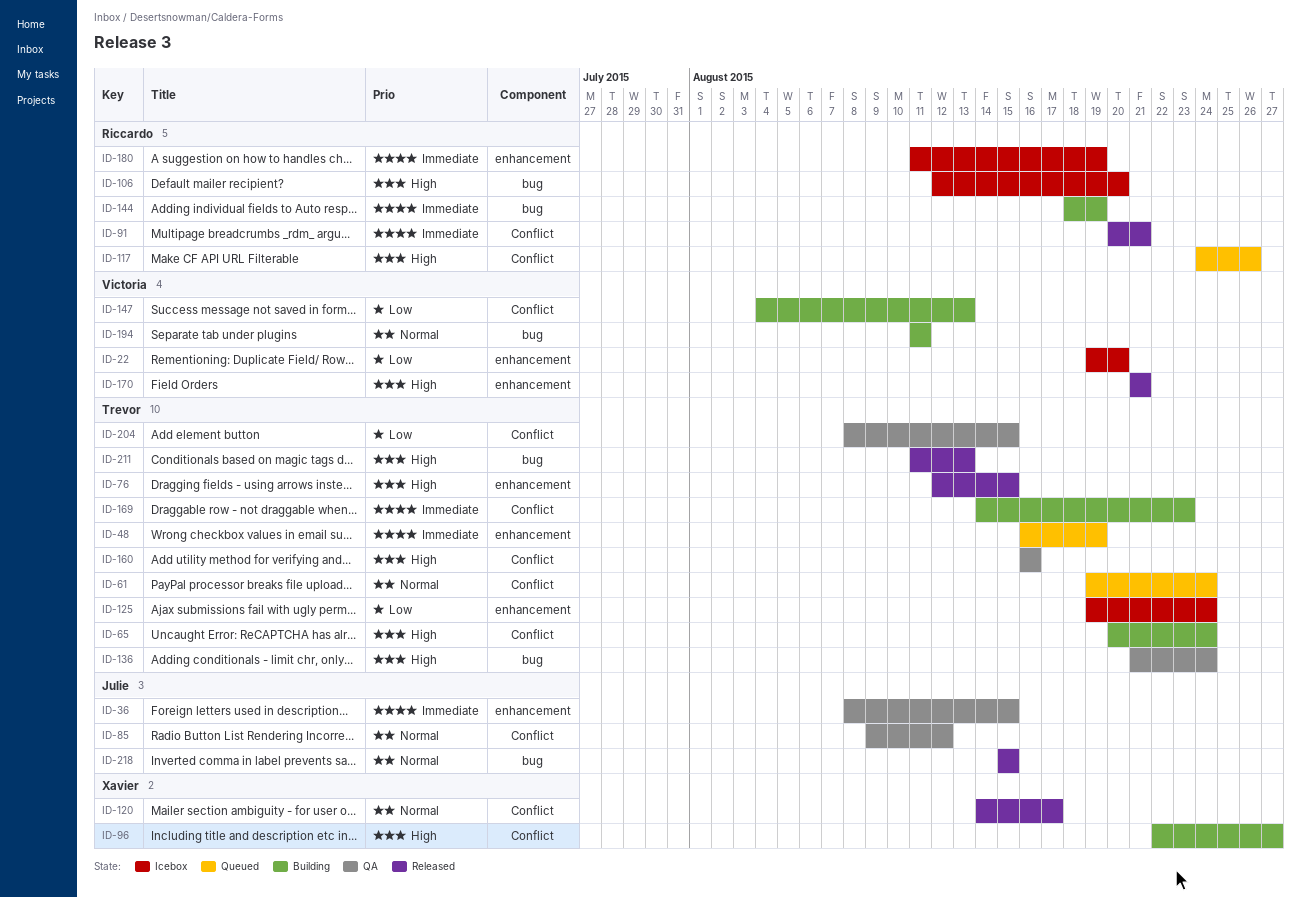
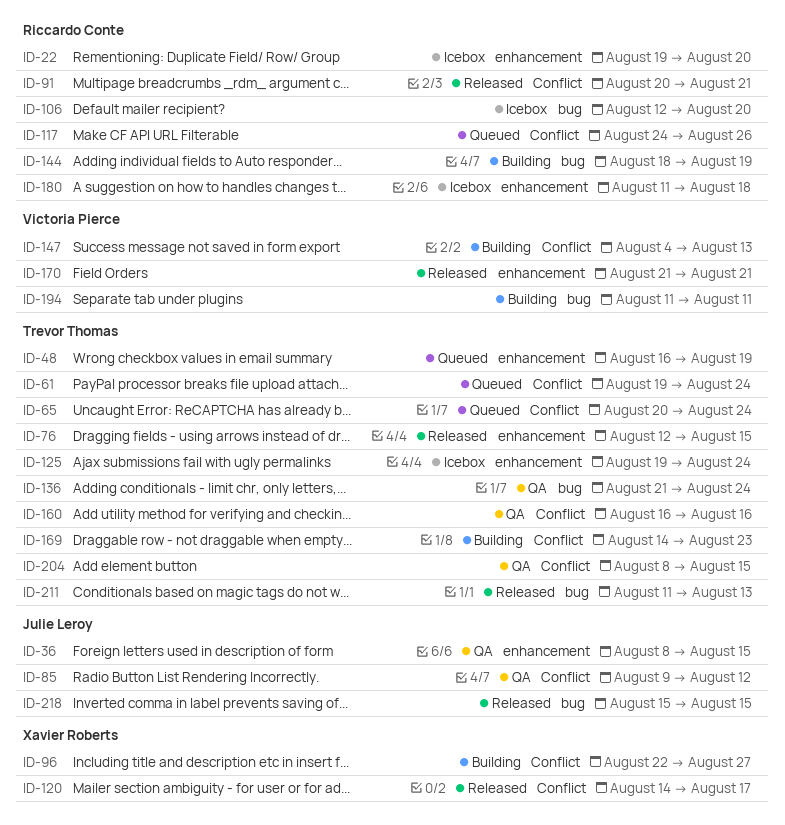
ID-22, owner: Victoria Pierce -> Riccardo Conte
ID-65, status: Building -> Queued
ID-180, due: Aug 19 -> Aug 18

